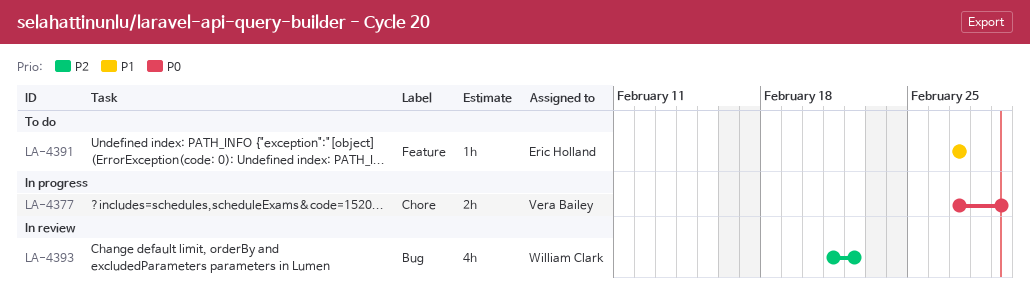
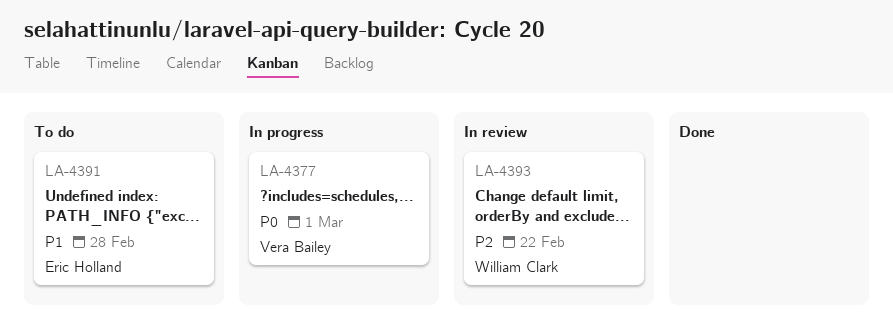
LA-4391, due: Feb 27 -> Feb 28

